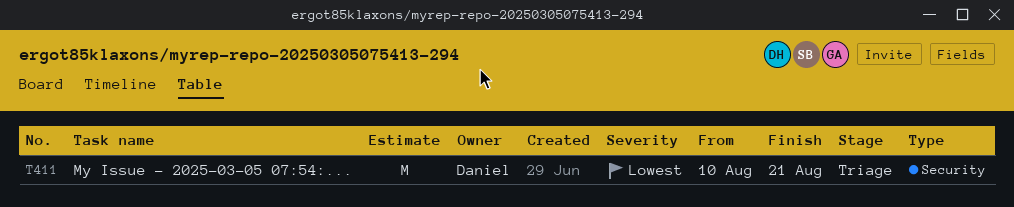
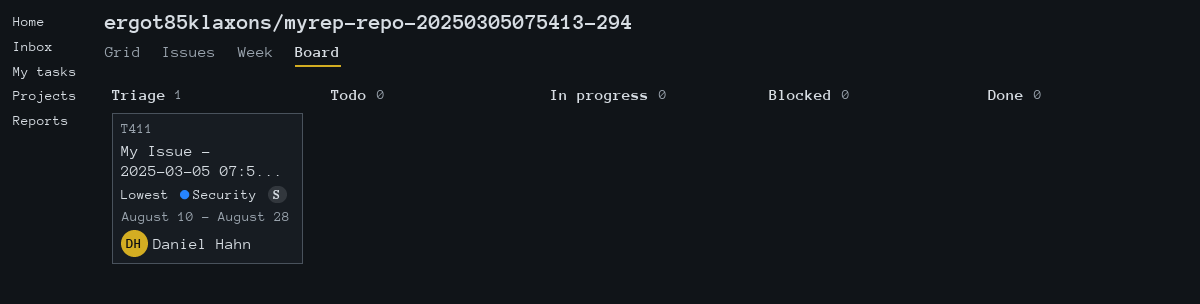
T411, estimate: M -> S
T411, due: Aug 21 -> Aug 28

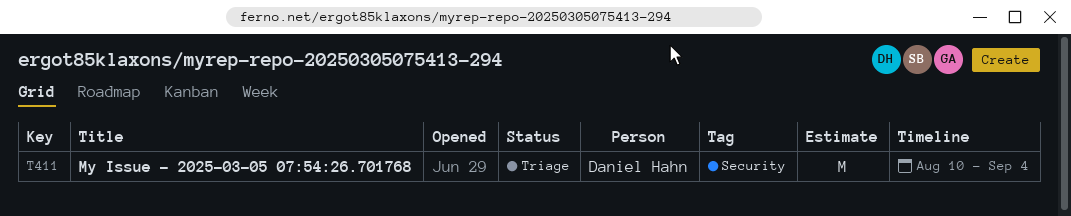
T411, estimate: S -> M
T411, due: Aug 28 -> Sep 4

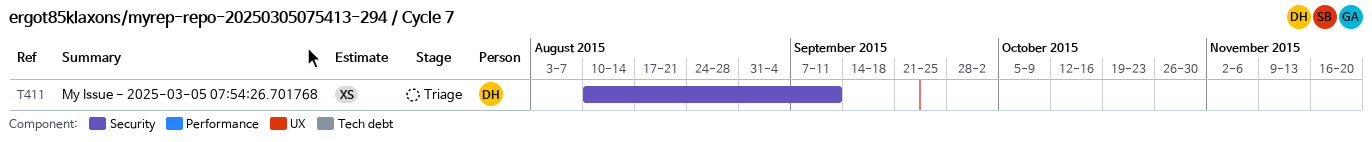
T411, estimate: M -> XS
T411, due: Sep 4 -> Sep 11

